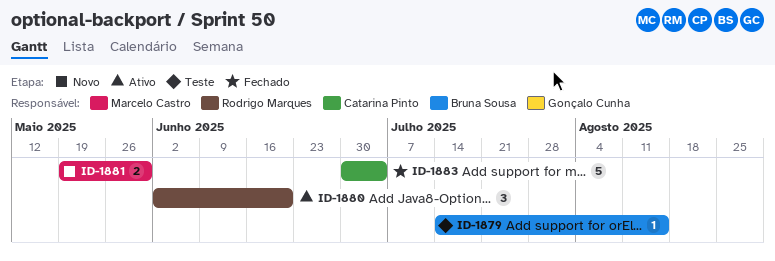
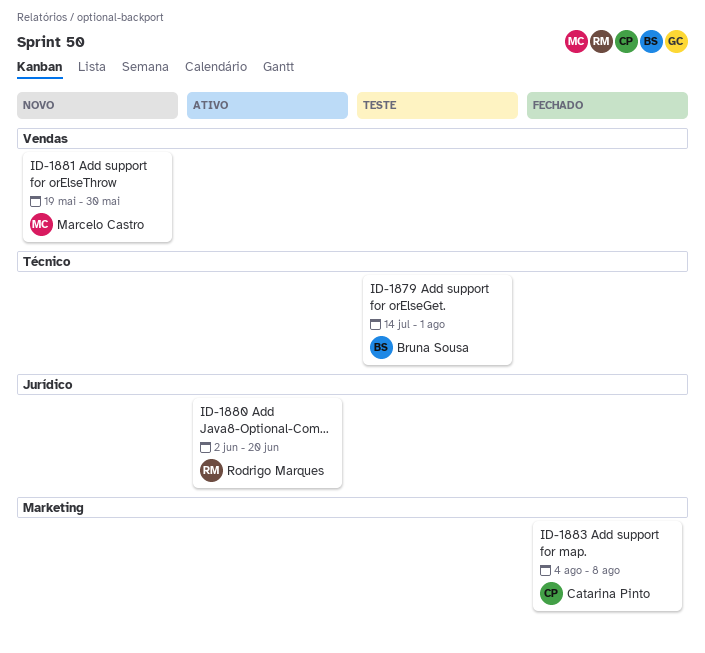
ID-1879, due: Aug 15 -> Aug 1
ID-1883, start: Jun 30 -> Aug 4
ID-1883, due: Jul 4 -> Aug 8

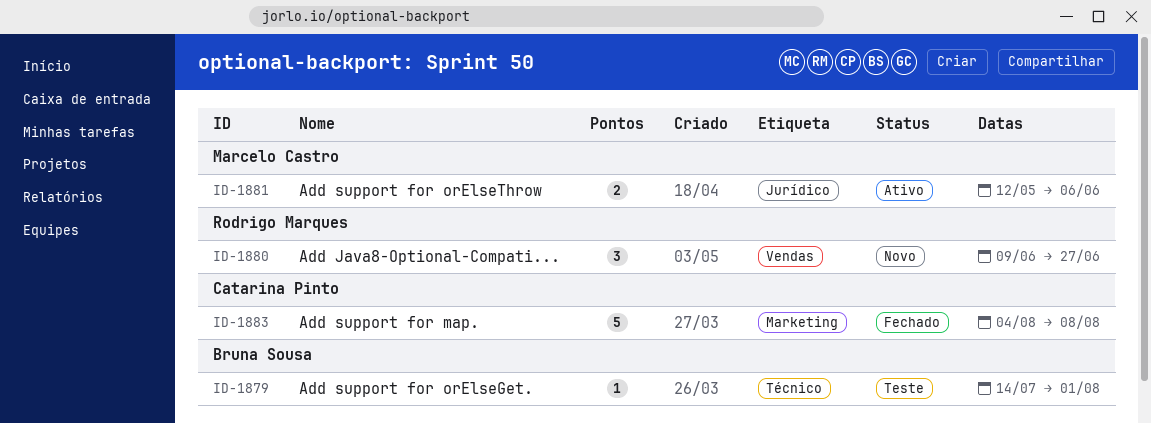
ID-1880, status: Ativo -> Novo
ID-1880, label: Jurídico -> Vendas
ID-1880, start: Jun 2 -> Jun 9
ID-1880, due: Jun 20 -> Jun 27
ID-1881, status: Novo -> Ativo
ID-1881, label: Vendas -> Jurídico
ID-1881, start: May 19 -> May 12
ID-1881, due: May 30 -> Jun 6

